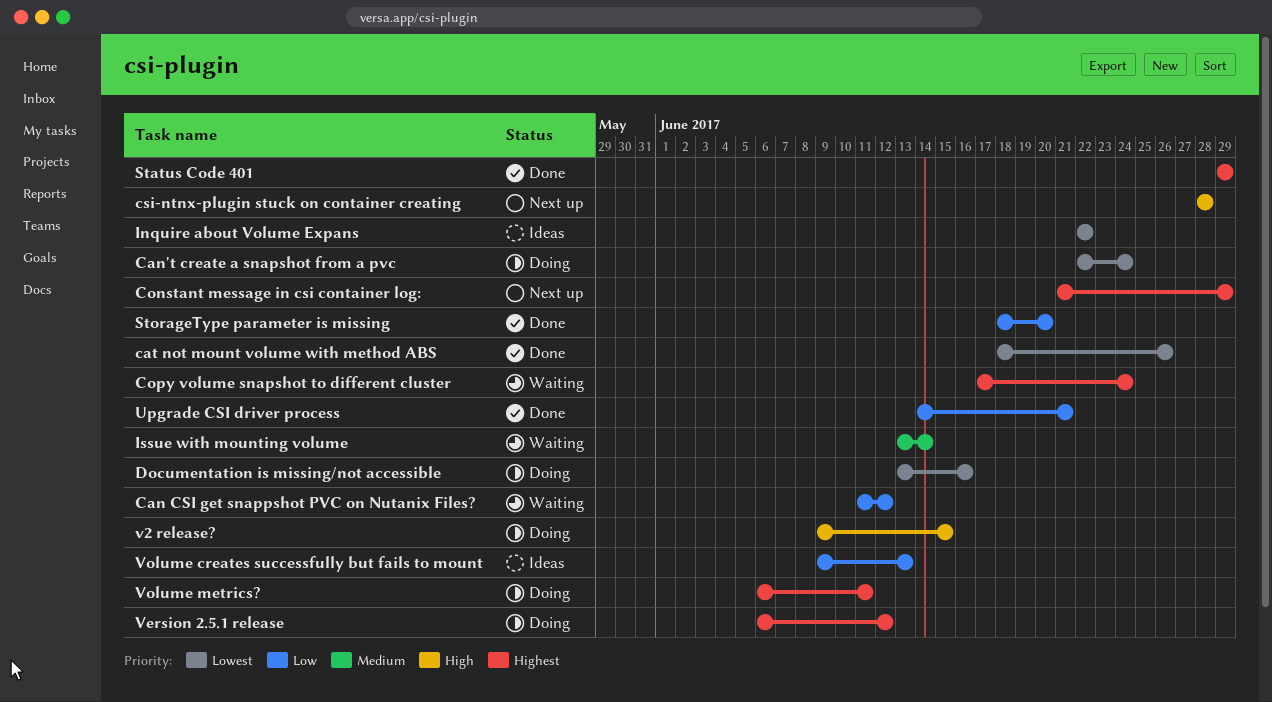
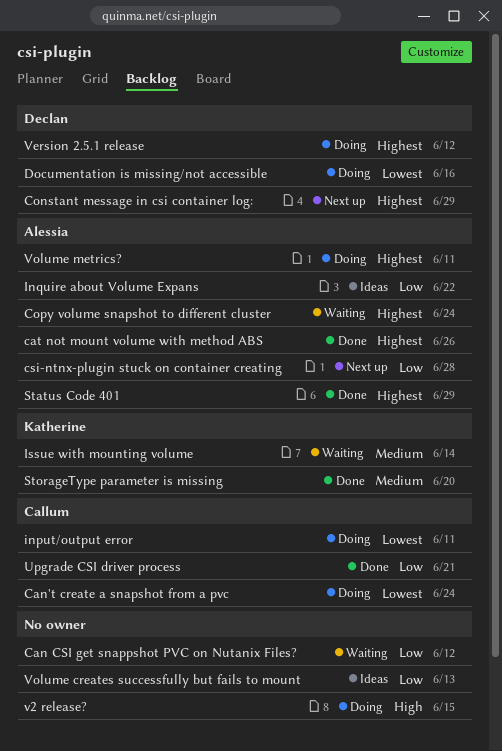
cat not mount volume with method ABS, priority: Lowest -> Highest
csi-ntnx-plugin stuck on container creating, priority: High -> Low
input/output error: none -> present
Inquire about Volume Expans, priority: Lowest -> Low
StorageType parameter is missing, priority: Low -> Medium

